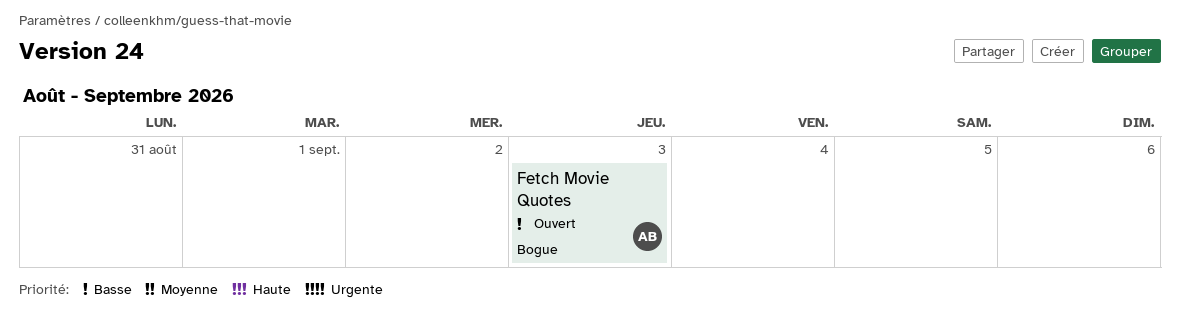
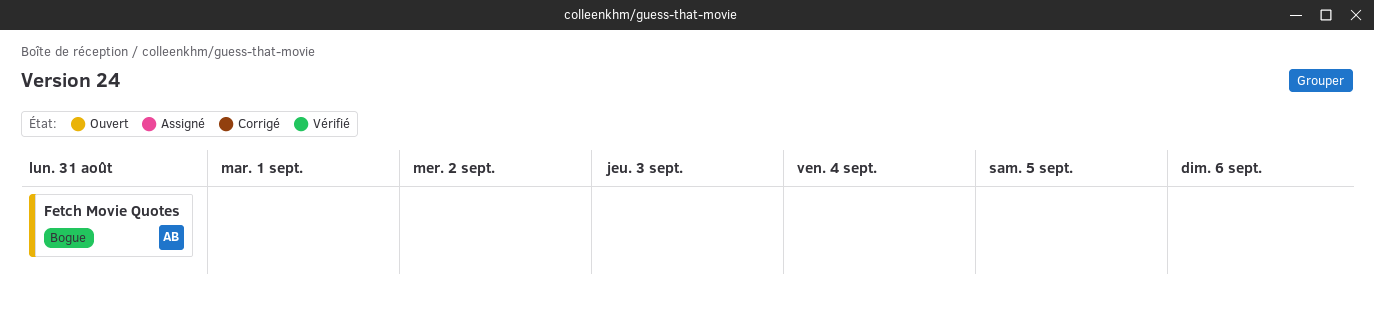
Fetch Movie Quotes, due: Sep 3 -> Aug 31

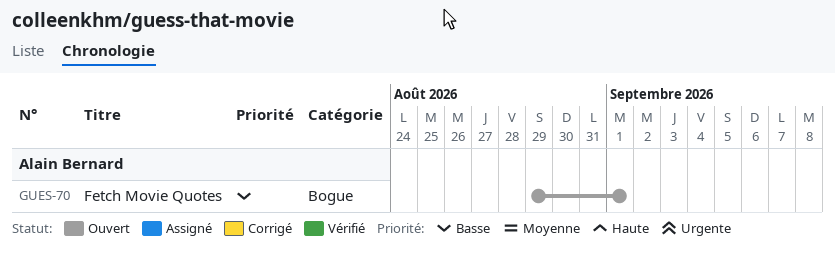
Fetch Movie Quotes, due: Aug 31 -> Sep 1

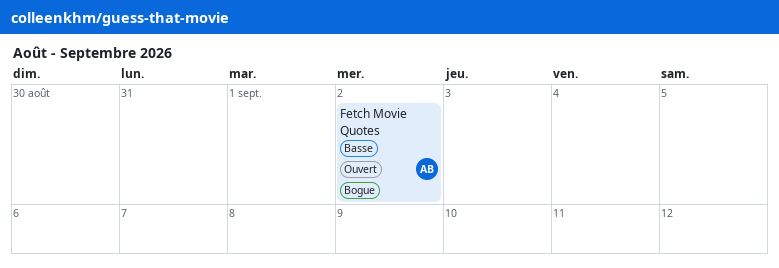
Fetch Movie Quotes, due: Sep 1 -> Sep 2

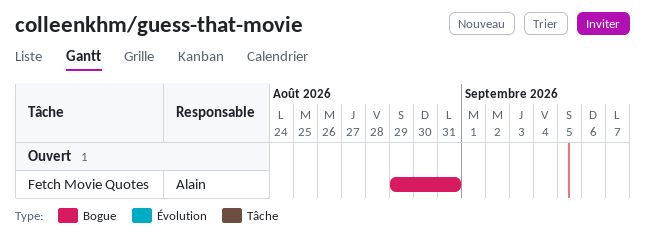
Fetch Movie Quotes, due: Sep 2 -> Aug 31

